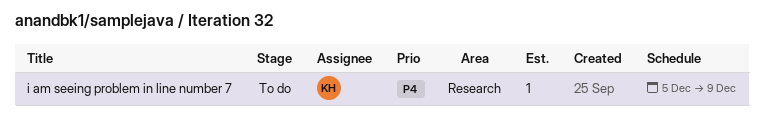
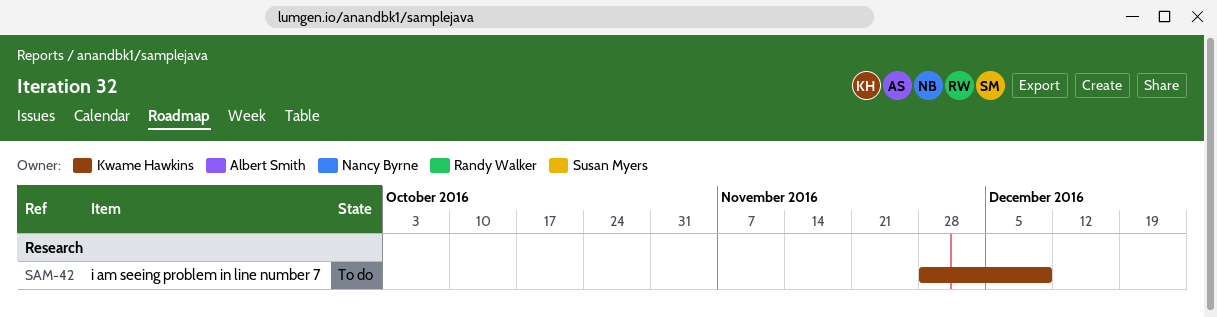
i am seeing problem in line number 7, start: Dec 5 -> Nov 28

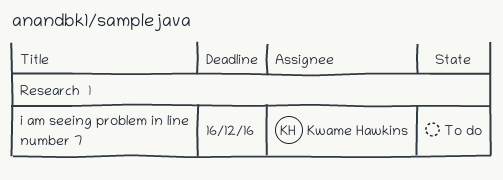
i am seeing problem in line number 7, due: Dec 9 -> Dec 16

